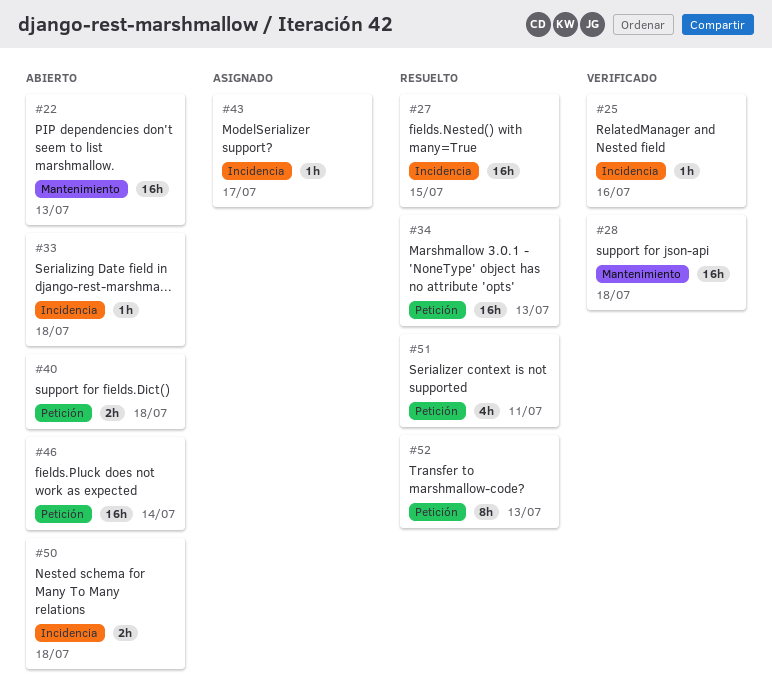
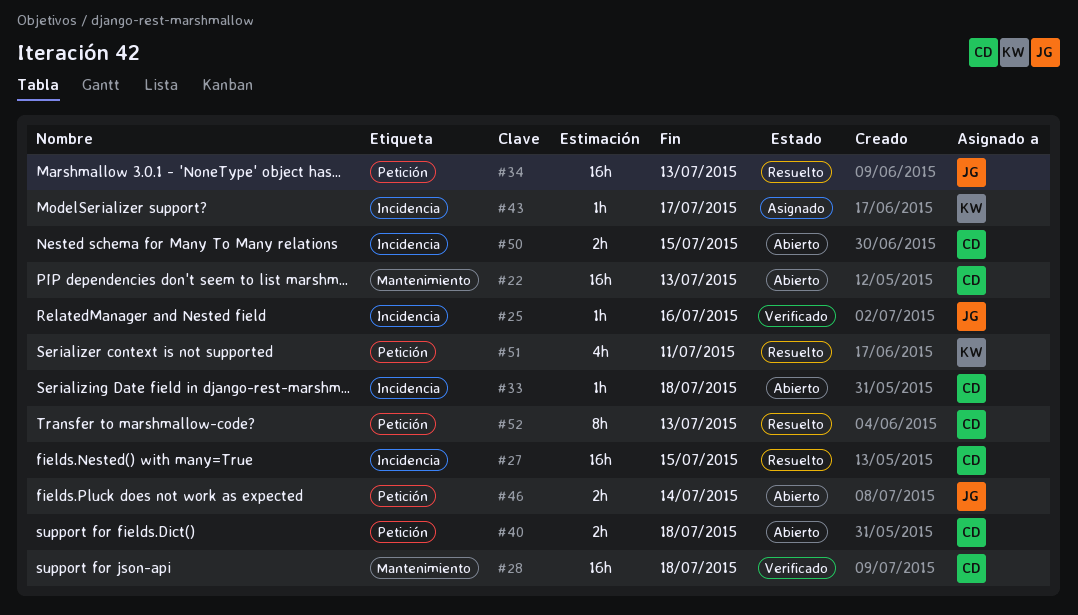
#46, estimate: 16h -> 2h
#50, due: Jul 18 -> Jul 15

